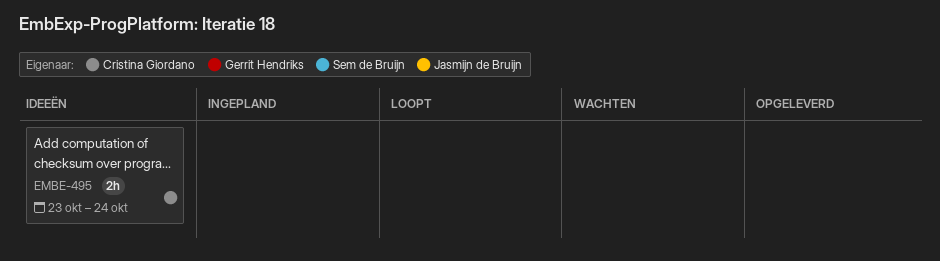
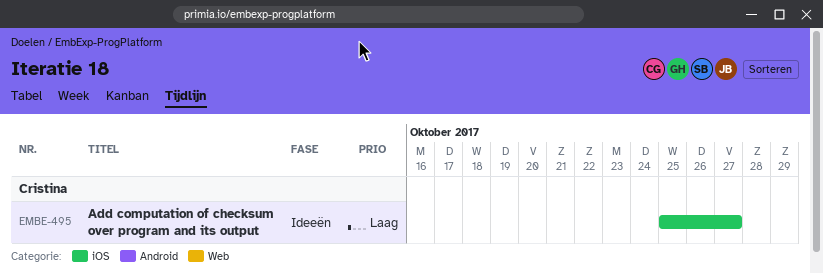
EMBE-495, start: Oct 23 -> Oct 25
EMBE-495, due: Oct 24 -> Oct 27

